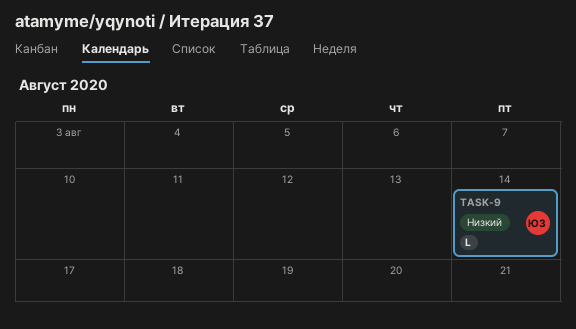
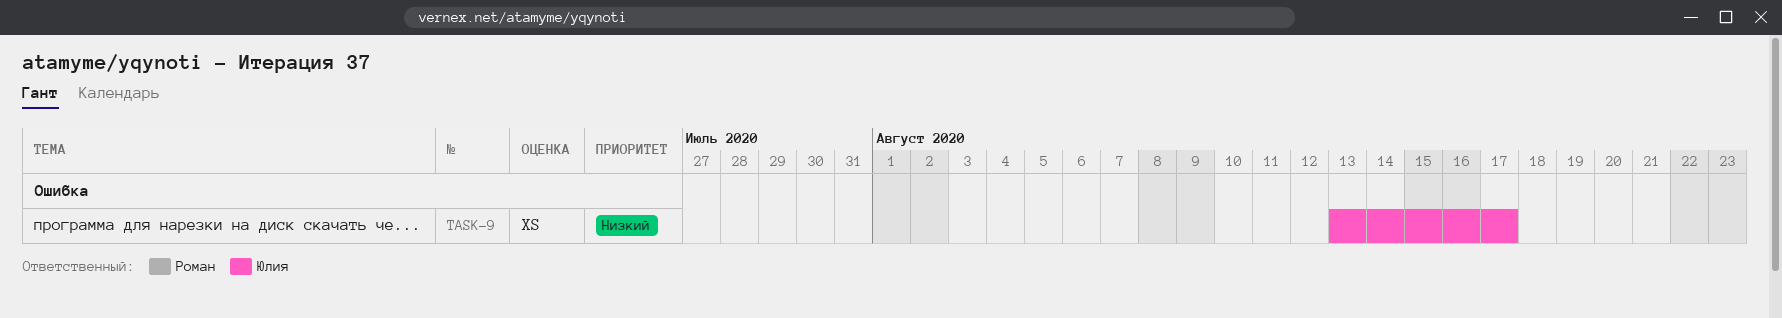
TASK-9, estimate: L -> XS
TASK-9, due: Aug 14 -> Aug 17

